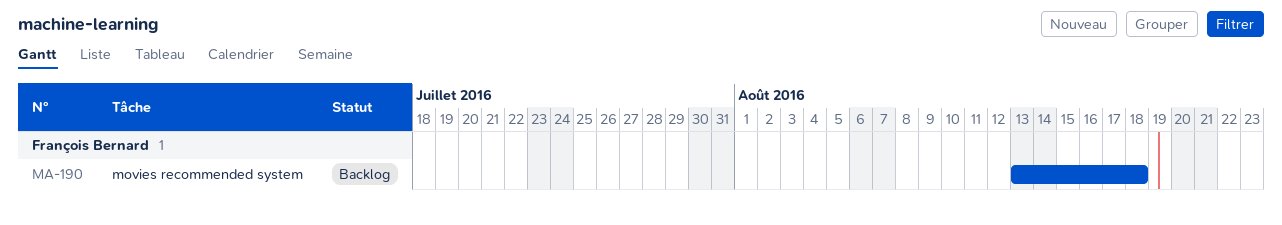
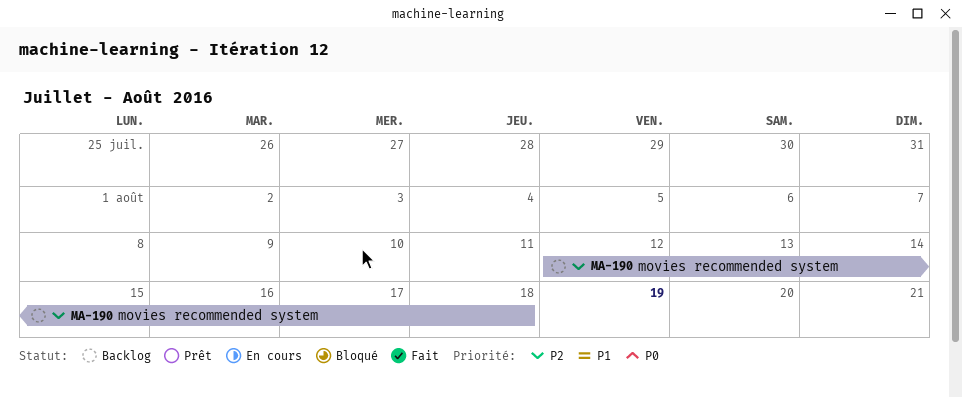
MA-190, start: Aug 13 -> Aug 12

